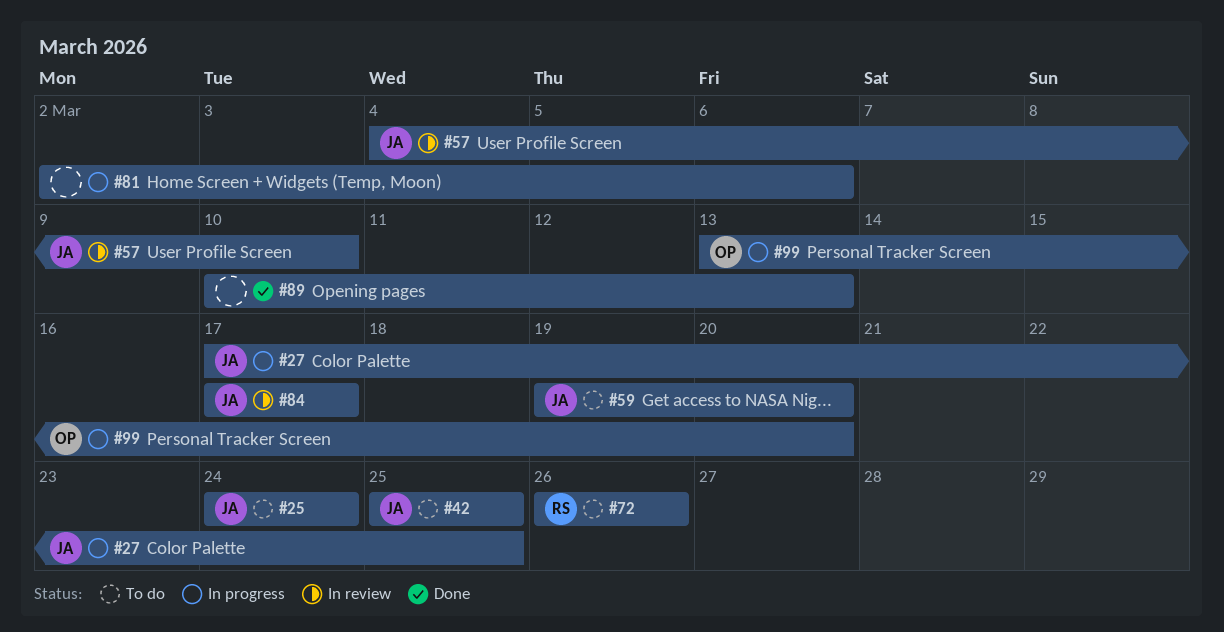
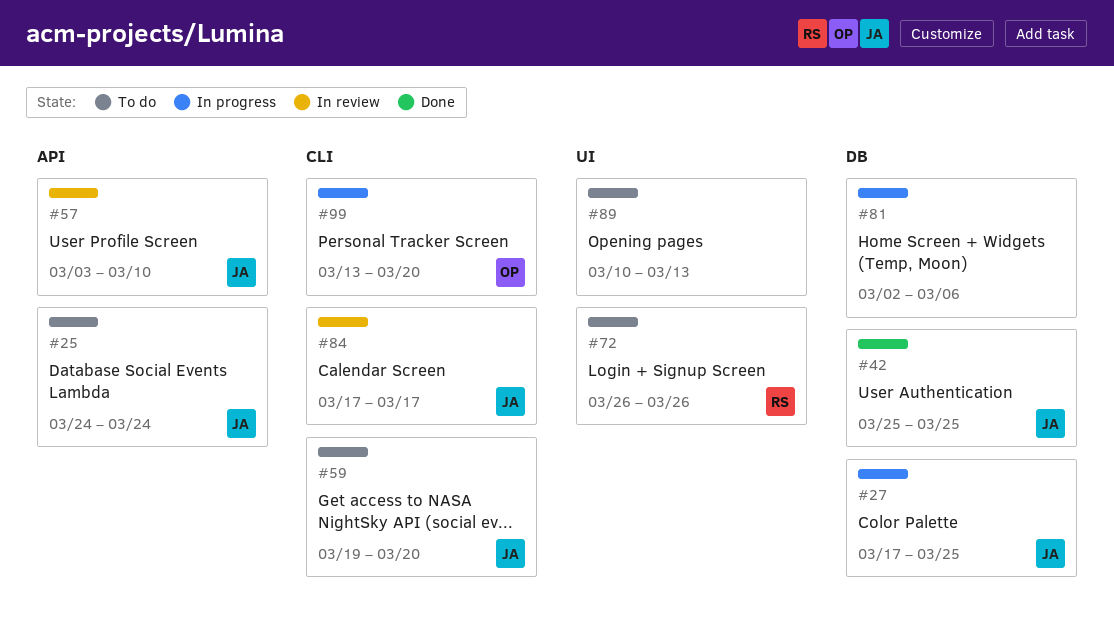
#42, status: To do -> Done
#57, start: Mar 4 -> Mar 3
#89, status: Done -> To do

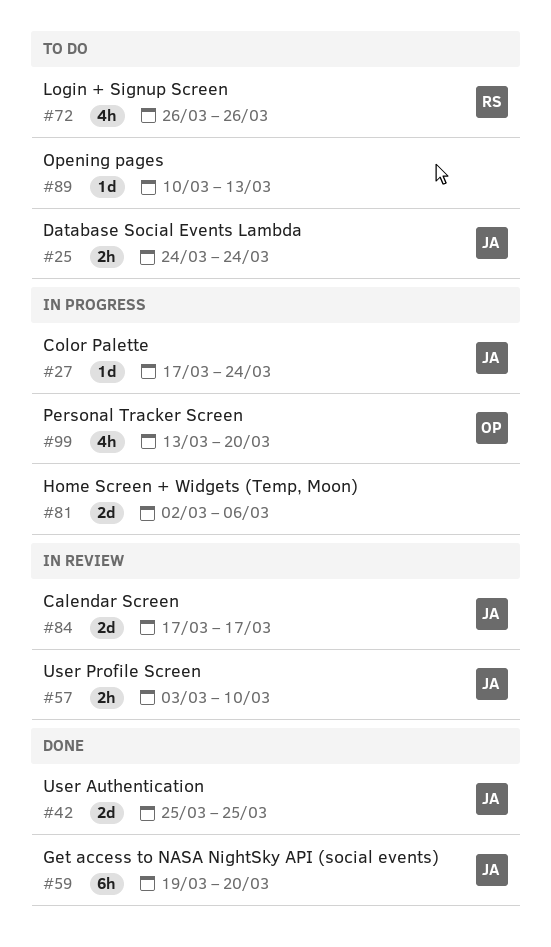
#27, due: Mar 25 -> Mar 24
#59, status: To do -> Done

